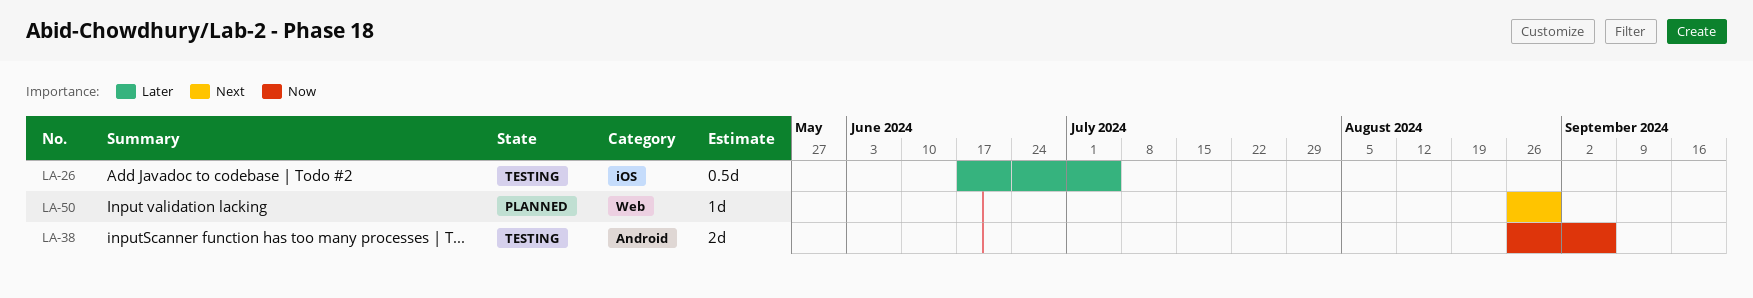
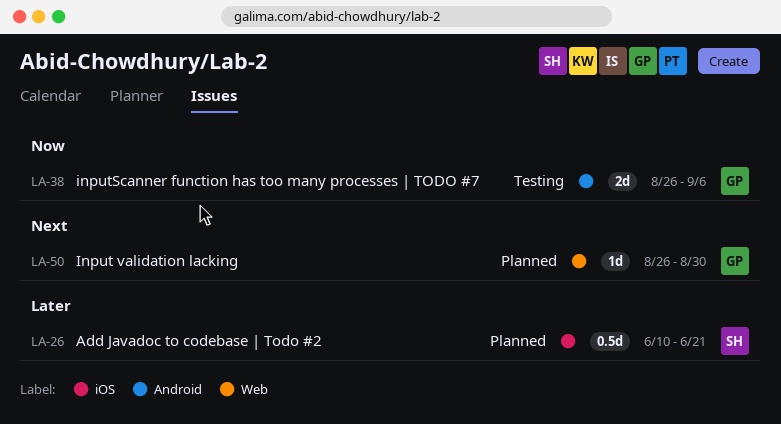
LA-26, status: Testing -> Planned
LA-26, start: Jun 17 -> Jun 10
LA-26, due: Jul 5 -> Jun 21

